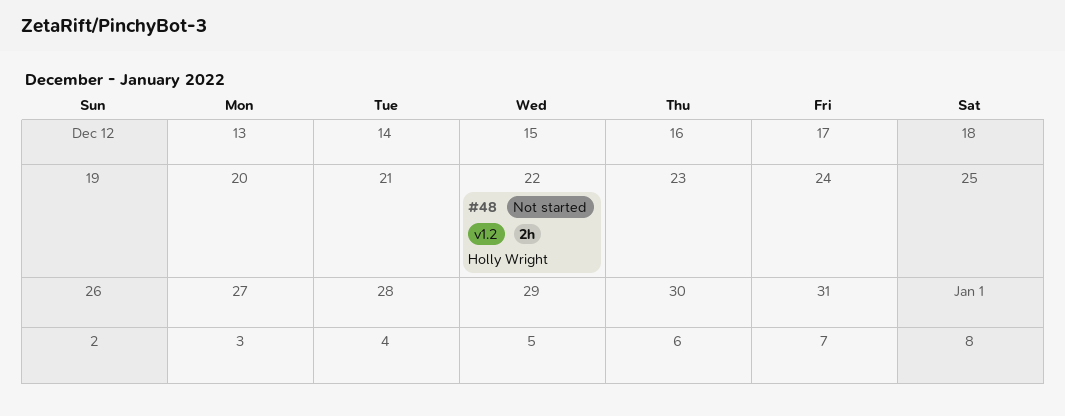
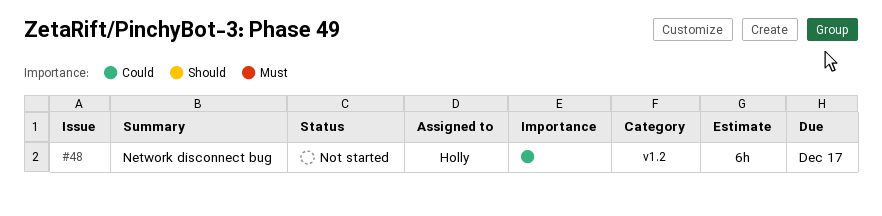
#48, estimate: 2h -> 6h
#48, due: Dec 22 -> Dec 17

